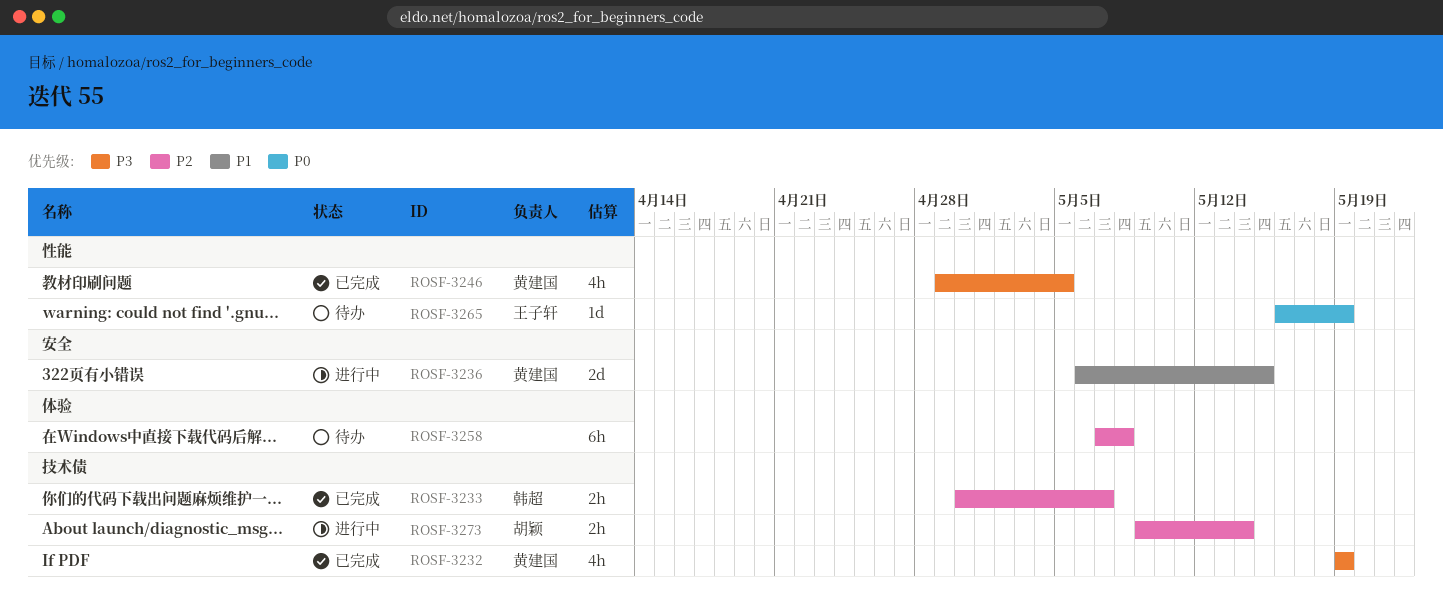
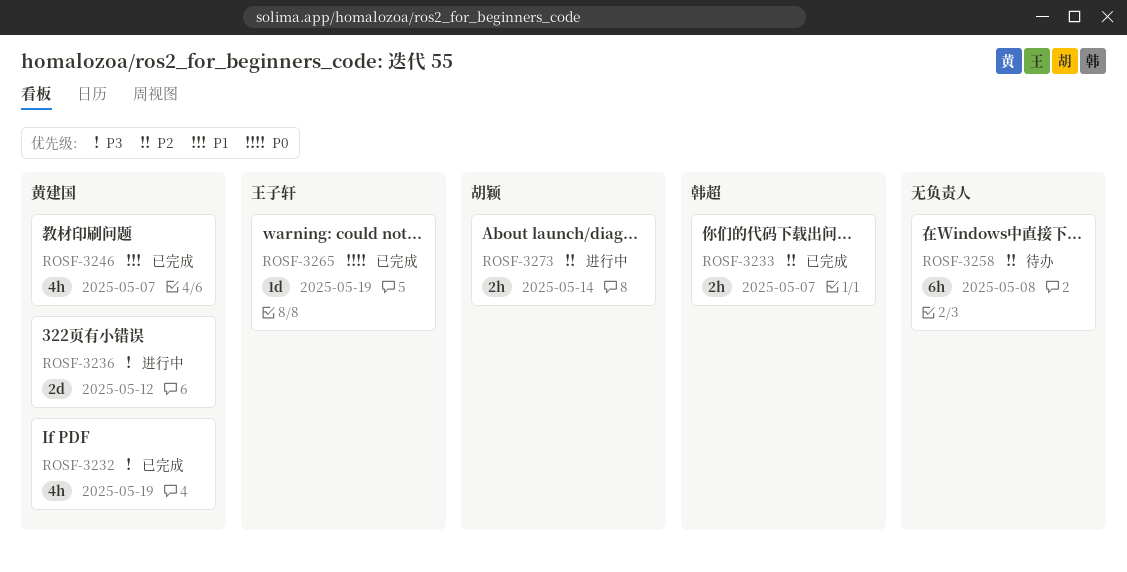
ROSF-3236, priority: P1 -> P3
ROSF-3236, due: May 15 -> May 12
ROSF-3246, priority: P3 -> P1
ROSF-3246, due: May 5 -> May 7
ROSF-3265, status: 待办 -> 已完成

